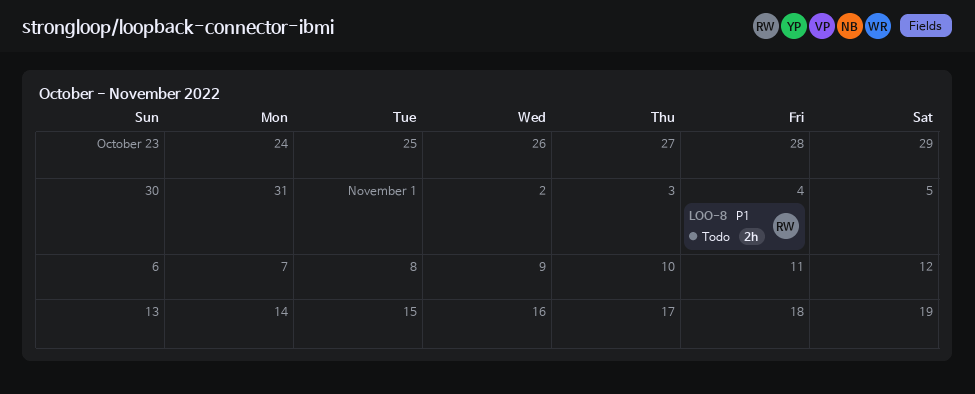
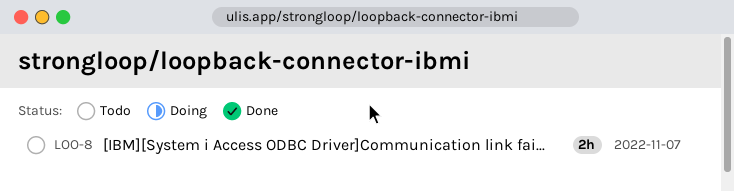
LOO-8, due: Nov 4 -> Nov 7

